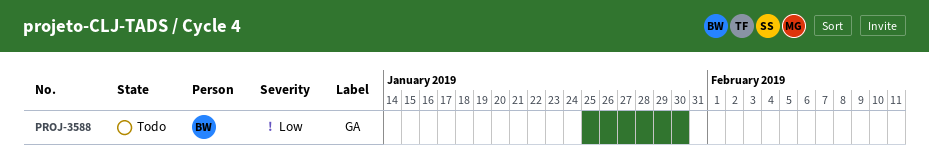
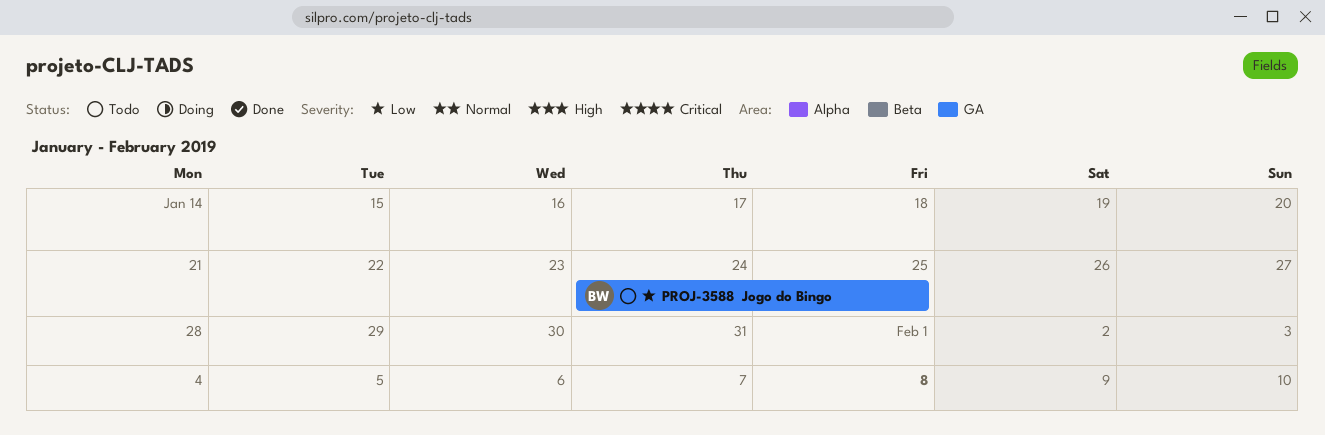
PROJ-3588, start: Jan 25 -> Jan 24
PROJ-3588, due: Jan 30 -> Jan 25

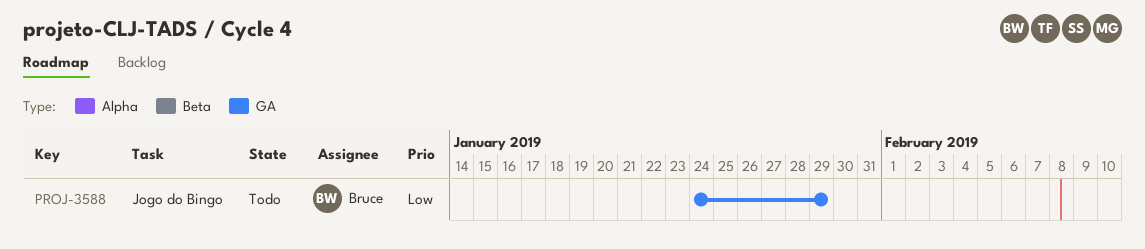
PROJ-3588, due: Jan 25 -> Jan 29

